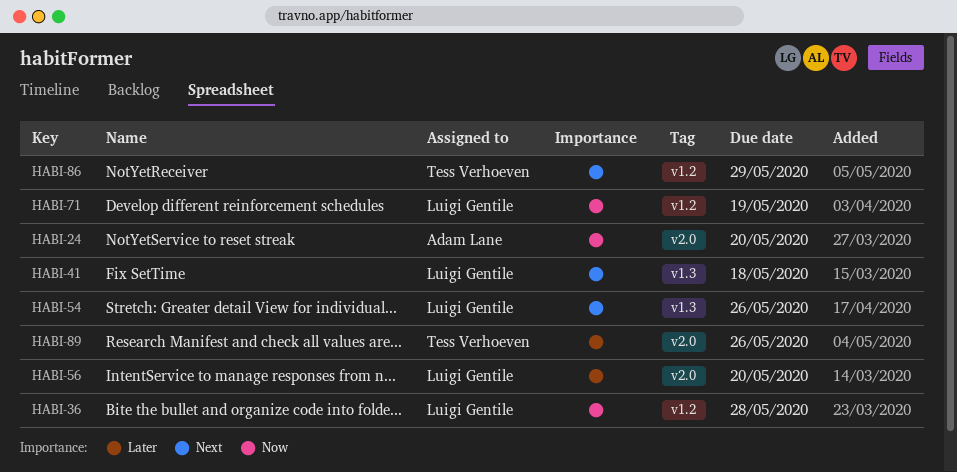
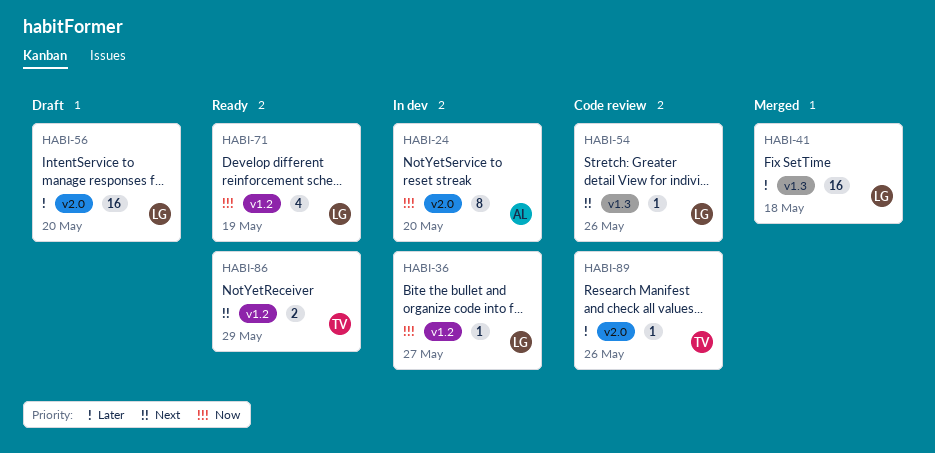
HABI-36, due: May 28 -> May 27
HABI-41, priority: Next -> Later

